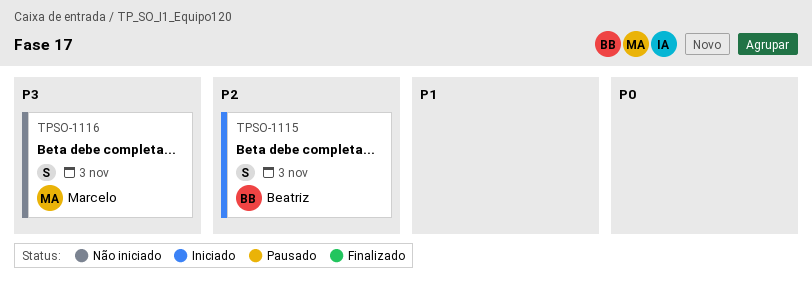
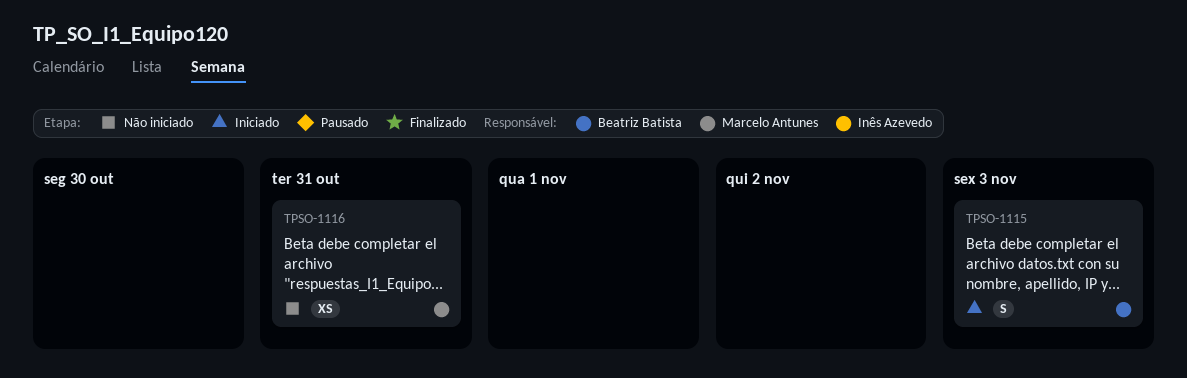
TPSO-1116, estimate: S -> XS
TPSO-1116, due: Nov 3 -> Oct 31

